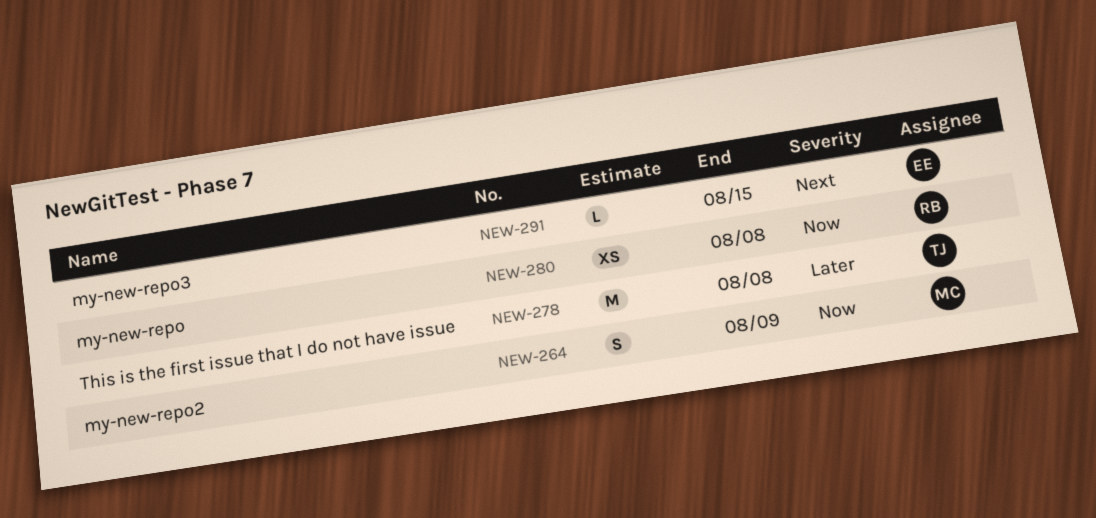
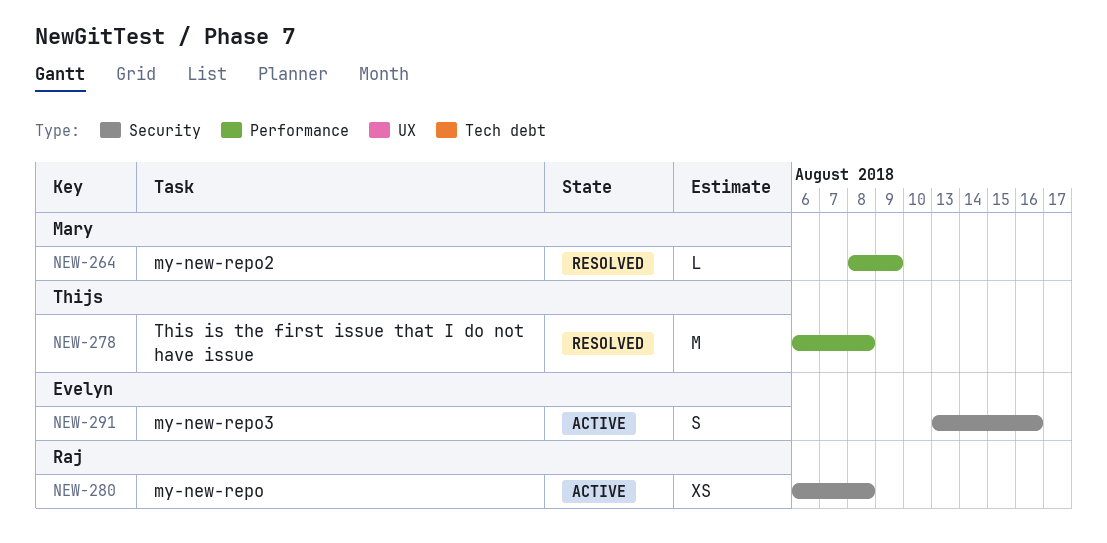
NEW-264, estimate: S -> L
NEW-291, estimate: L -> S
NEW-291, due: Aug 15 -> Aug 16

